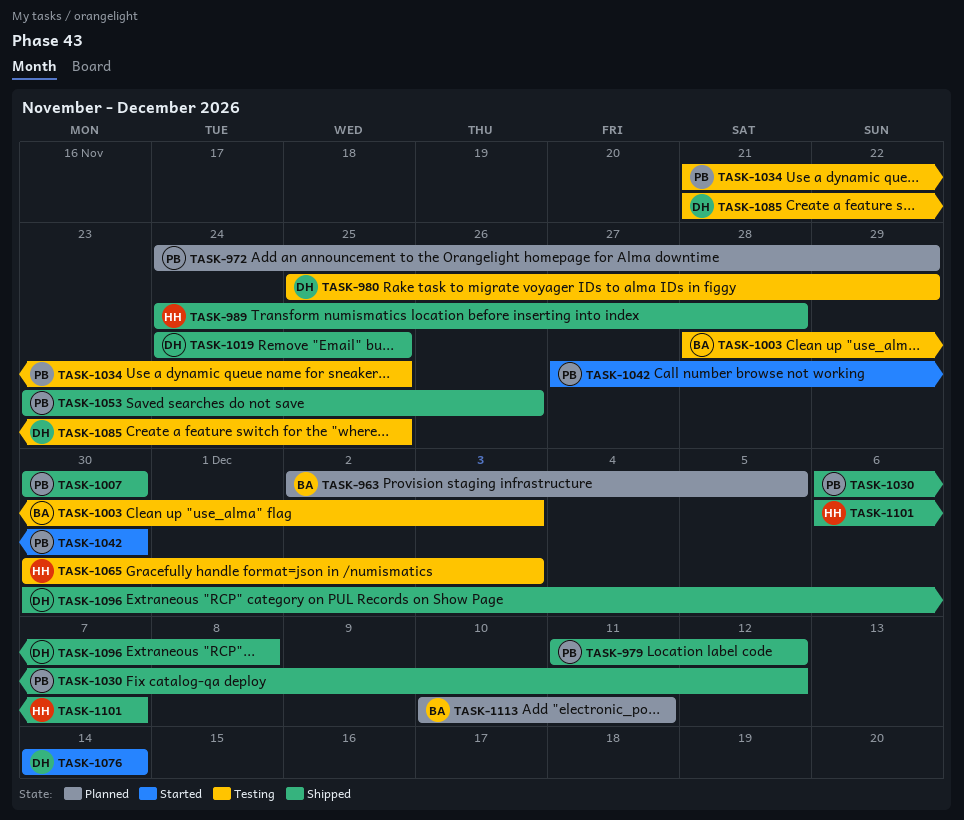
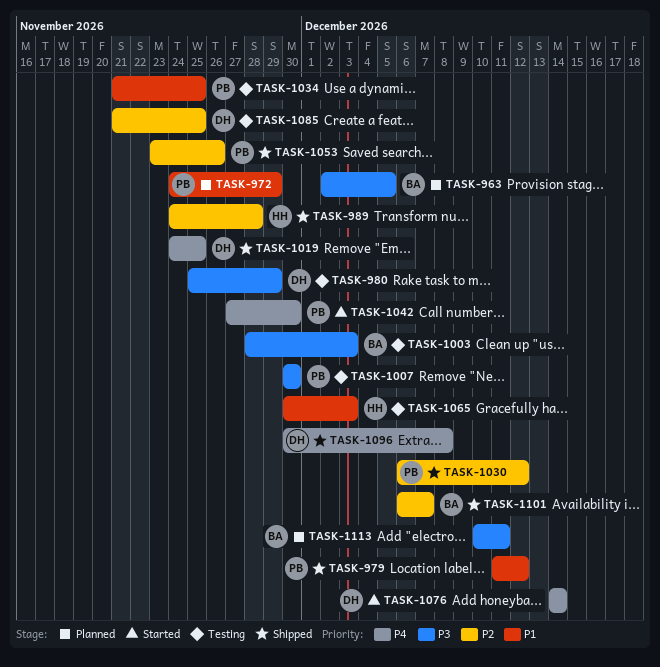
TASK-1007, status: Shipped -> Testing
TASK-1101, owner: HH -> BA

